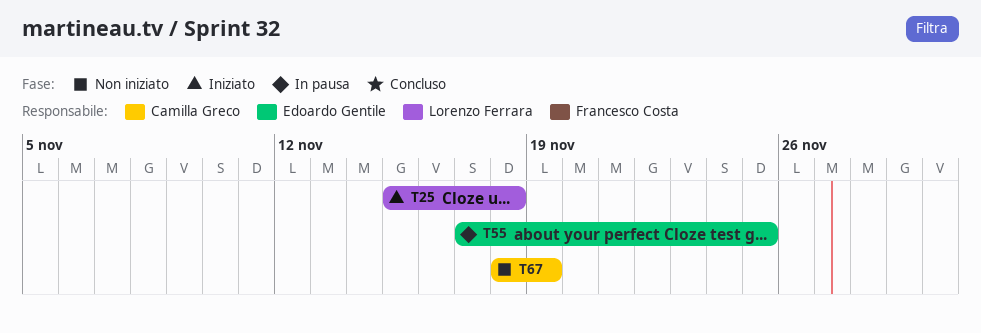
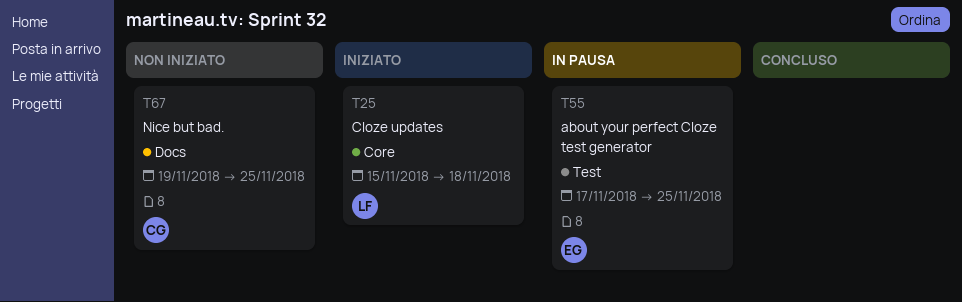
T67, start: Nov 18 -> Nov 19
T67, due: Nov 19 -> Nov 25

